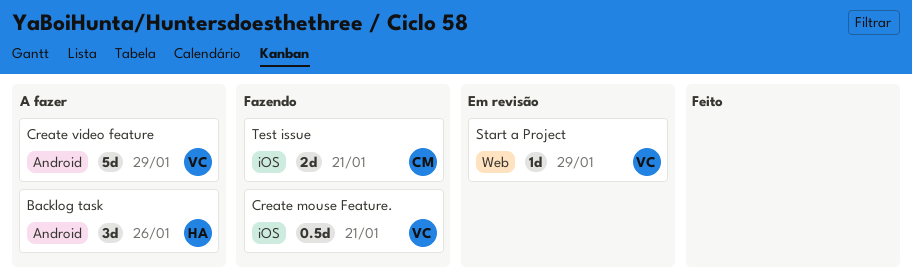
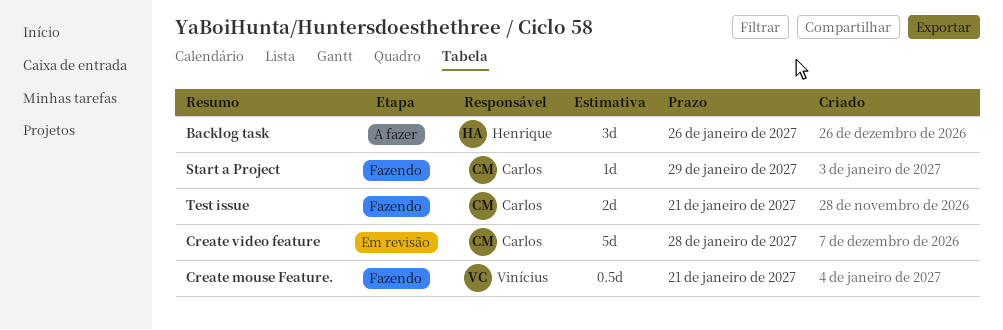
Create video feature, status: A fazer -> Em revisão
Create video feature, owner: Vinícius -> Carlos
Create video feature, due: Jan 29 -> Jan 28
Start a Project, status: Em revisão -> Fazendo
Start a Project, owner: Vinícius -> Carlos

